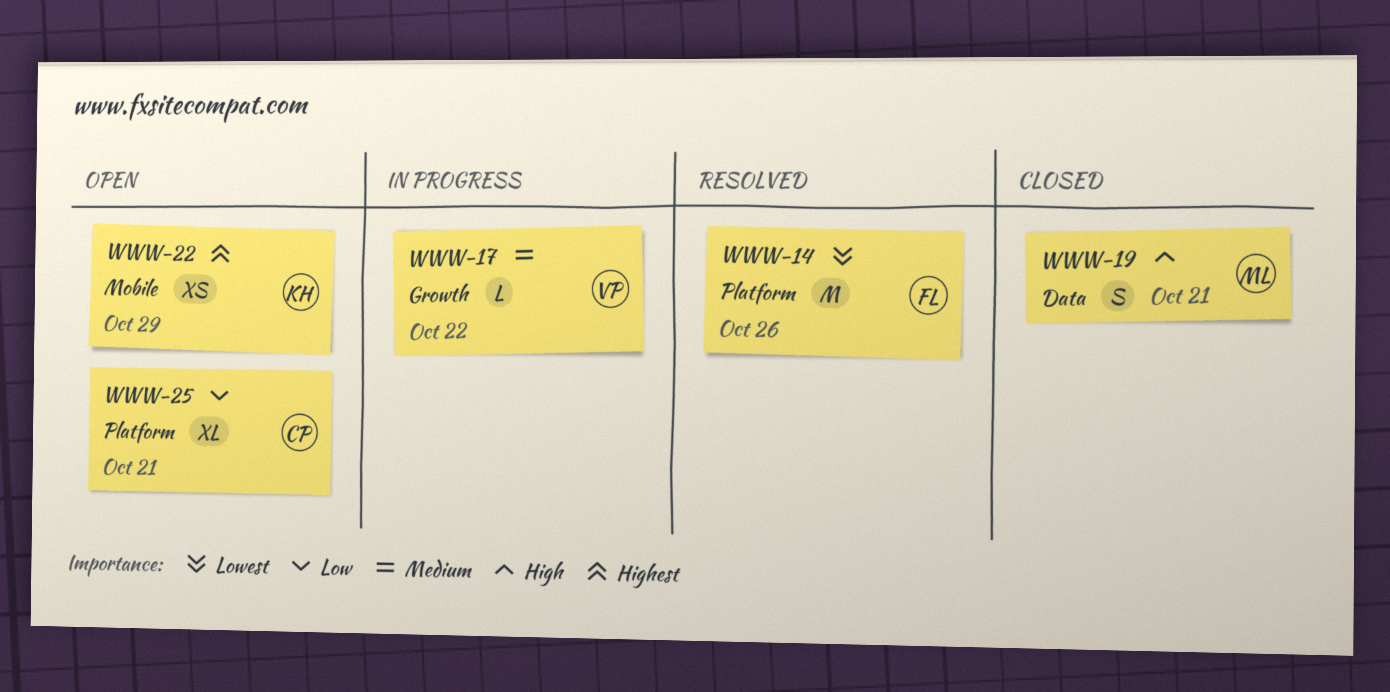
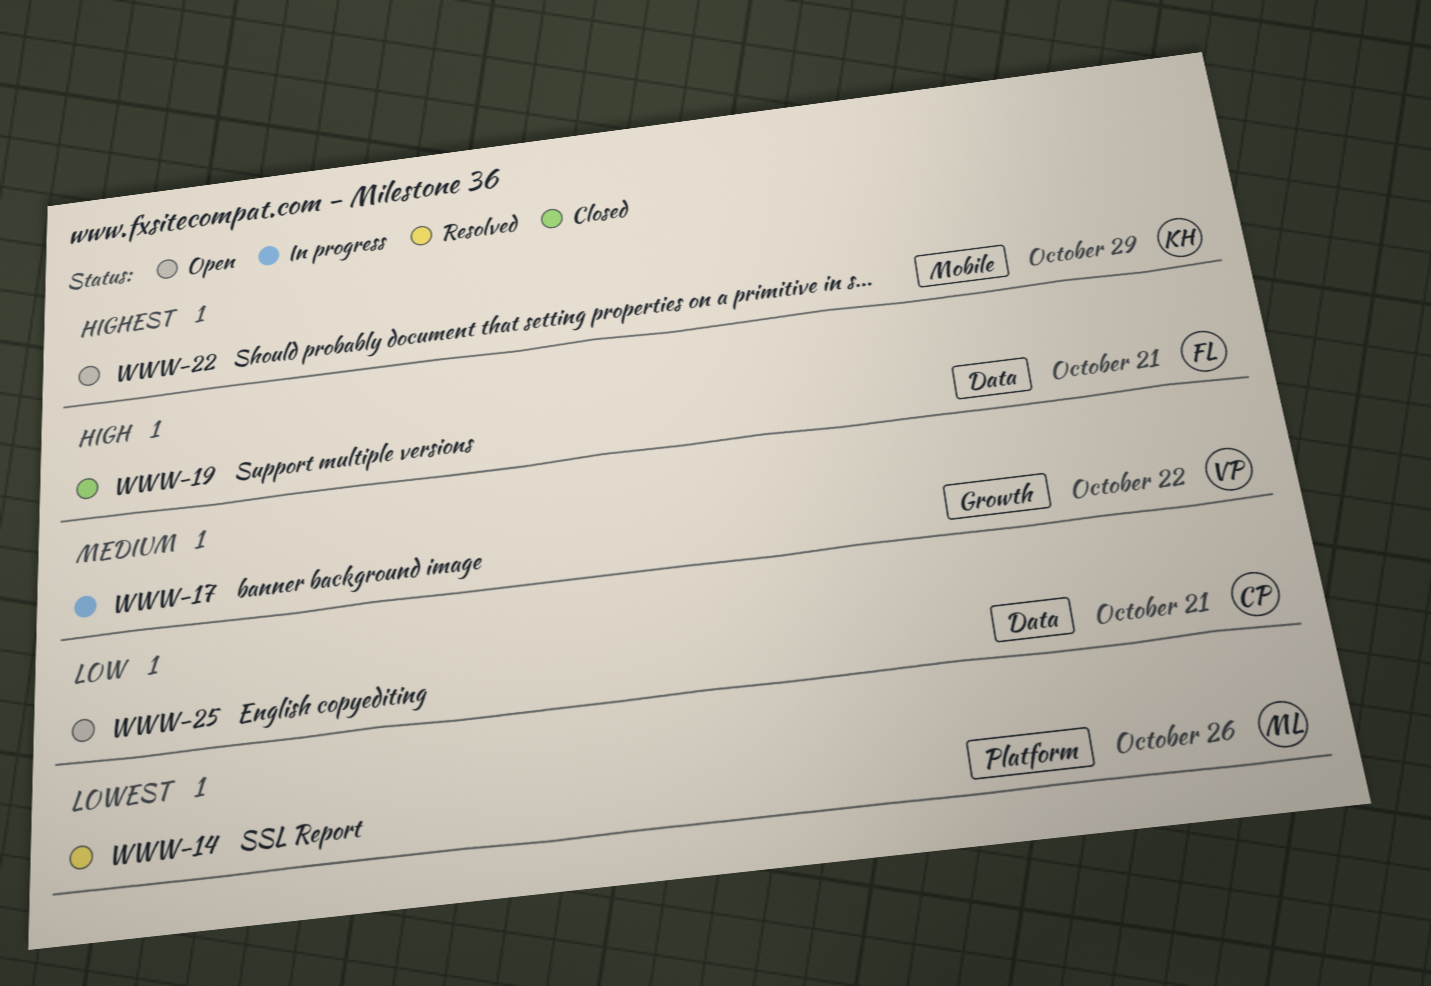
WWW-14, owner: FL -> ML
WWW-19, owner: ML -> FL
WWW-25, label: Platform -> Data

